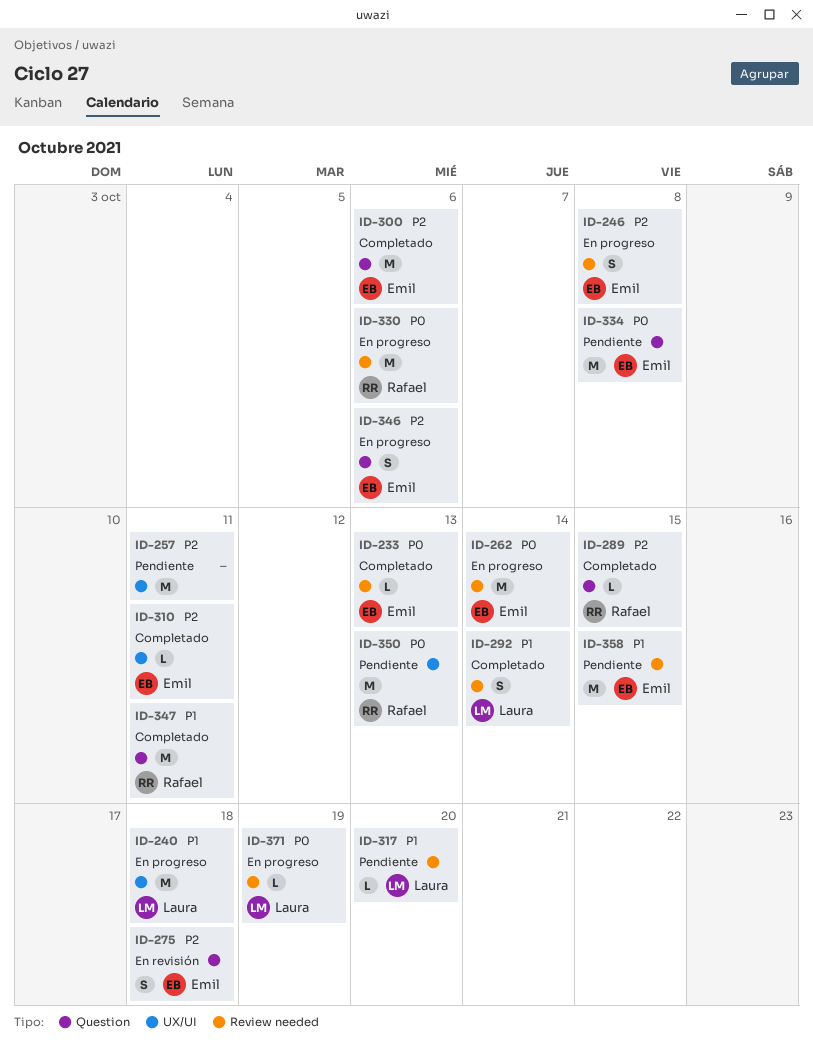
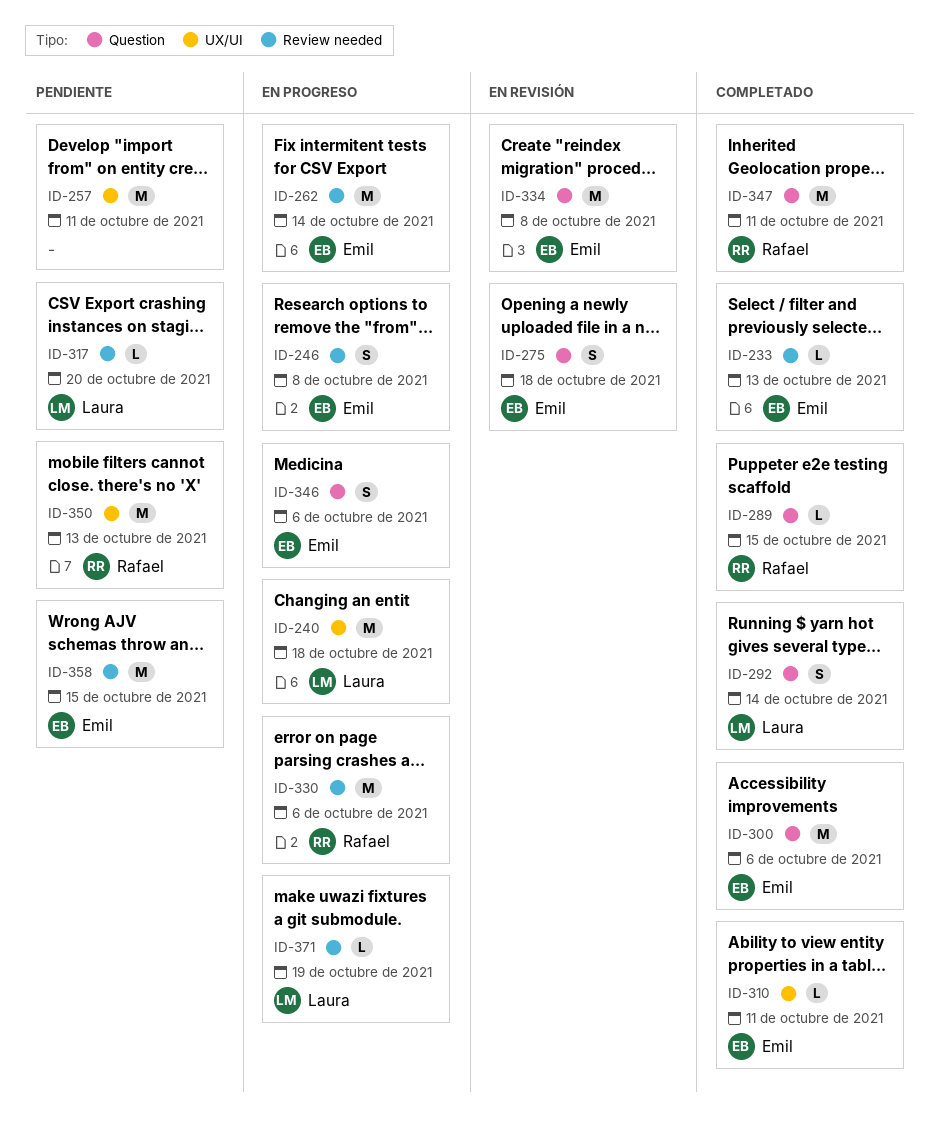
ID-292, label: Review needed -> Question
ID-334, status: Pendiente -> En revisión

